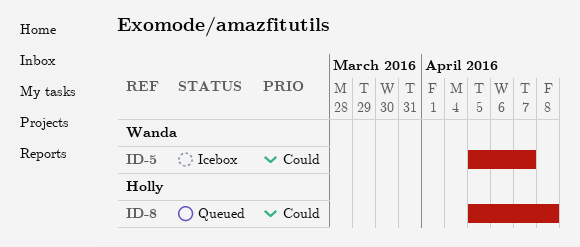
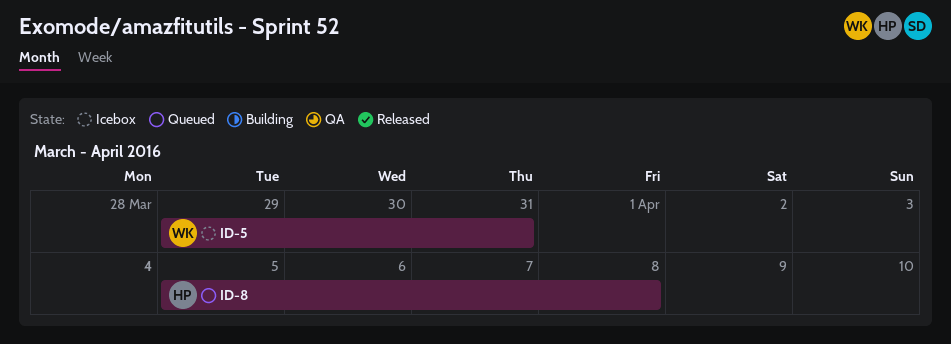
ID-5, start: Apr 5 -> Mar 29
ID-5, due: Apr 7 -> Mar 31

